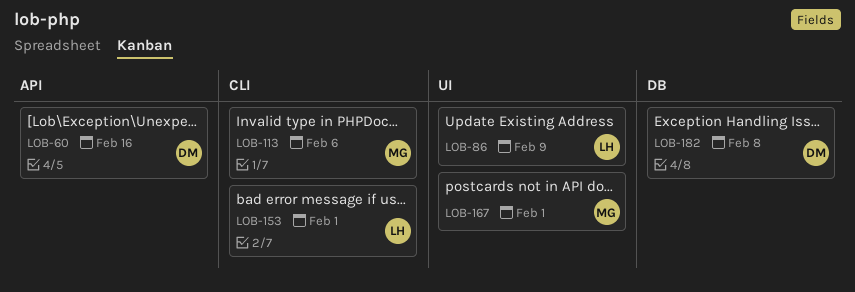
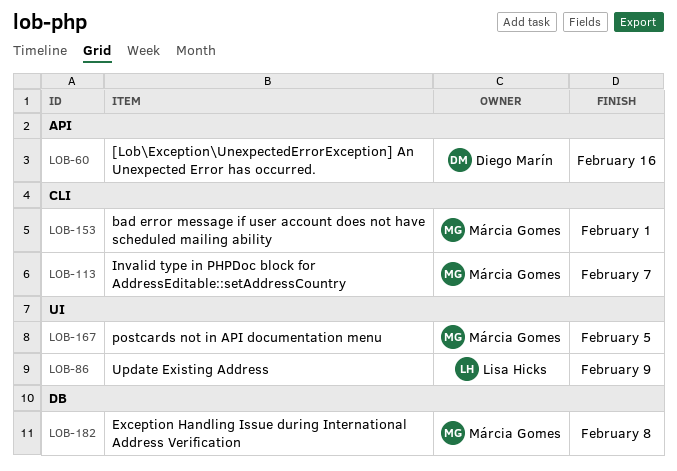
LOB-113, due: Feb 6 -> Feb 7
LOB-153, owner: Lisa Hicks -> Márcia Gomes
LOB-167, due: Feb 1 -> Feb 5
LOB-182, owner: Diego Marín -> Márcia Gomes

